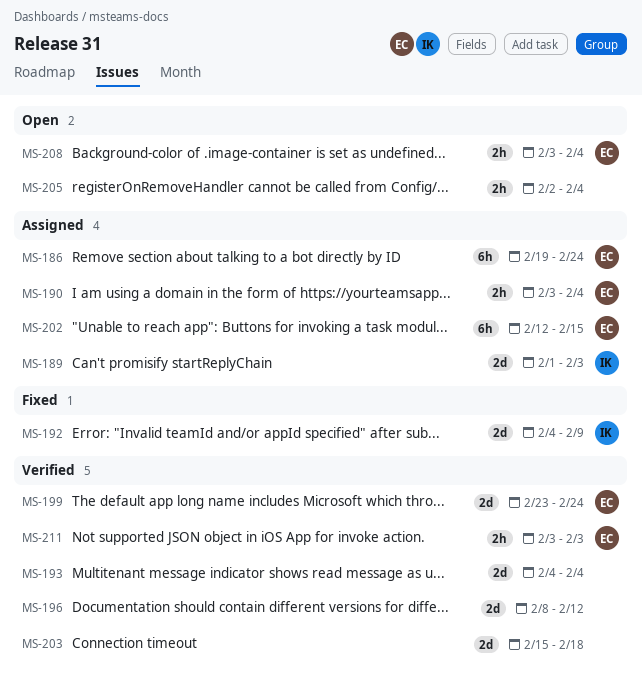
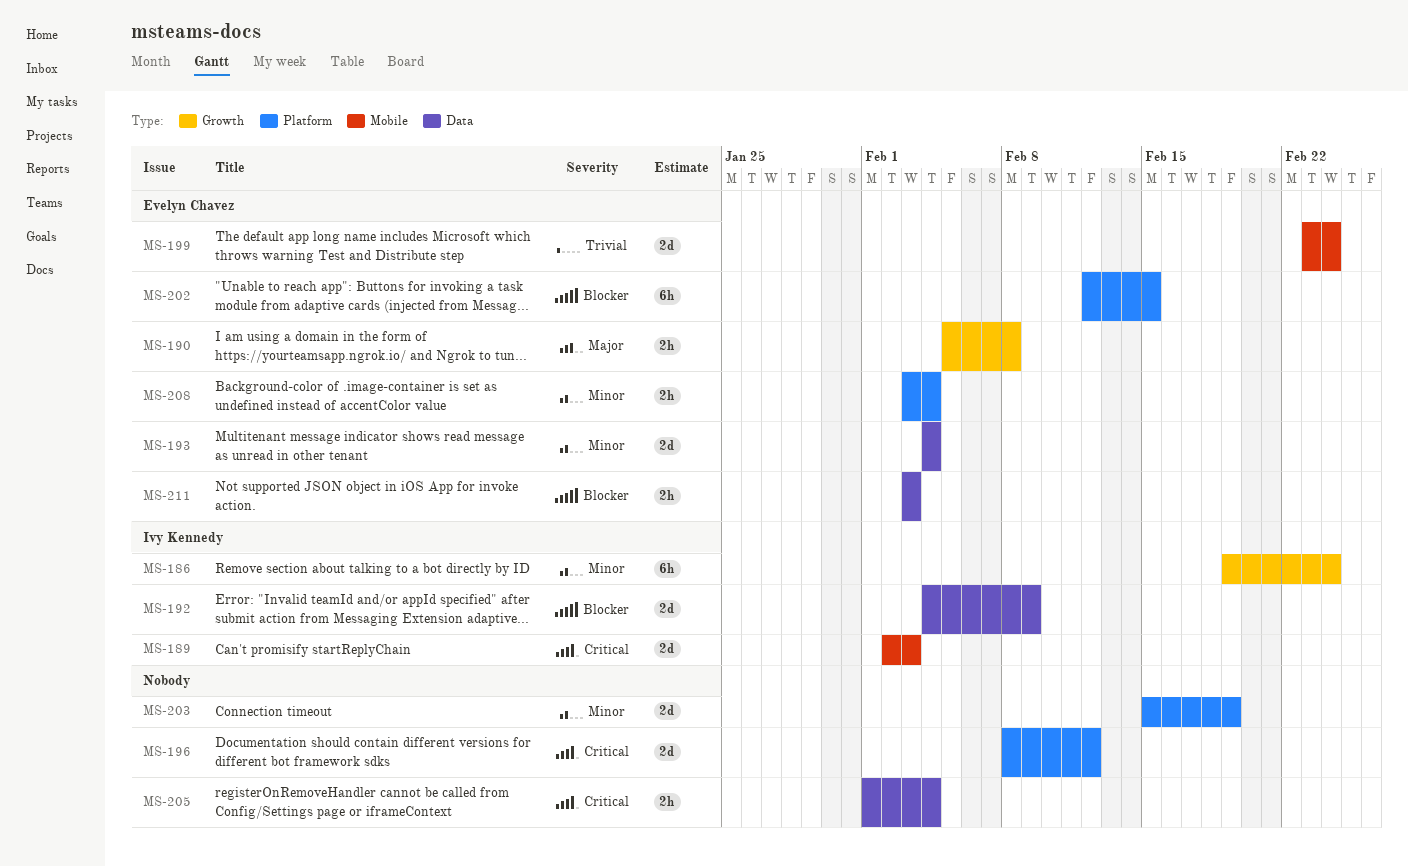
MS-186, owner: Evelyn Chavez -> Ivy Kennedy
MS-189, start: Feb 1 -> Feb 2
MS-190, start: Feb 3 -> Feb 5
MS-190, due: Feb 4 -> Feb 8
MS-193, owner: none -> Evelyn Chavez
MS-203, due: Feb 18 -> Feb 19
MS-205, start: Feb 2 -> Feb 1

